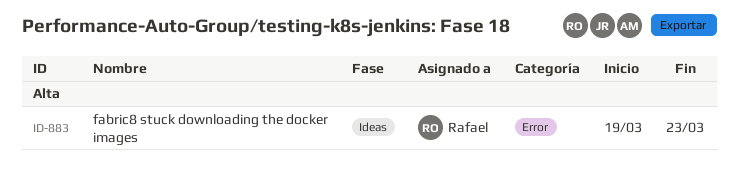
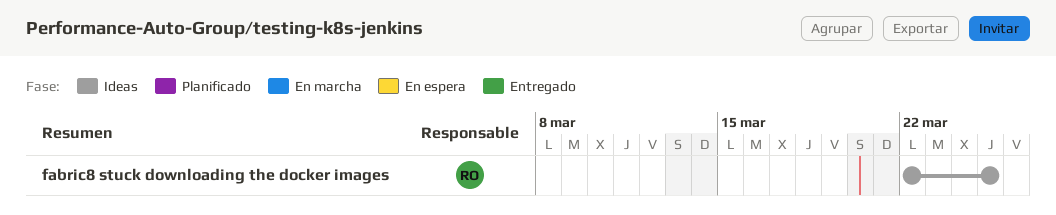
fabric8 stuck downloading the docker images, start: Mar 19 -> Mar 22
fabric8 stuck downloading the docker images, due: Mar 23 -> Mar 25

